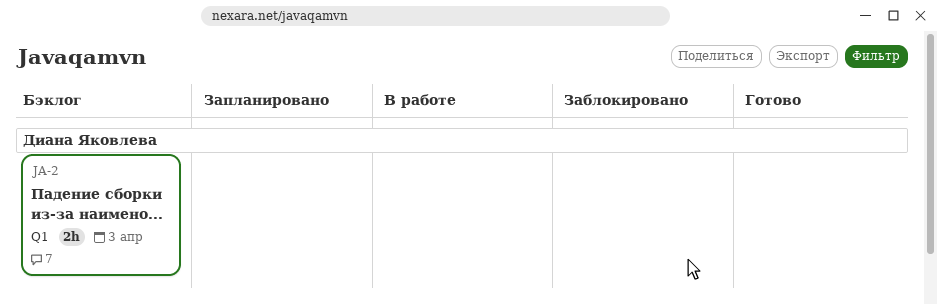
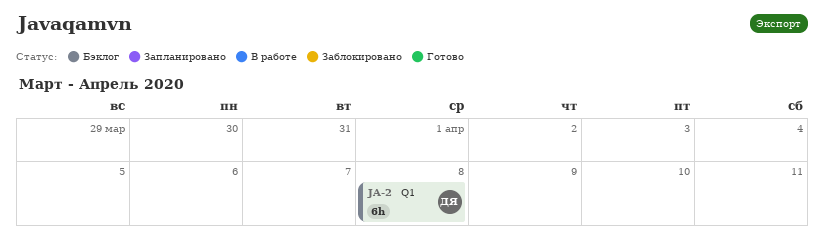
JA-2, estimate: 2h -> 6h
JA-2, due: Apr 3 -> Apr 8

